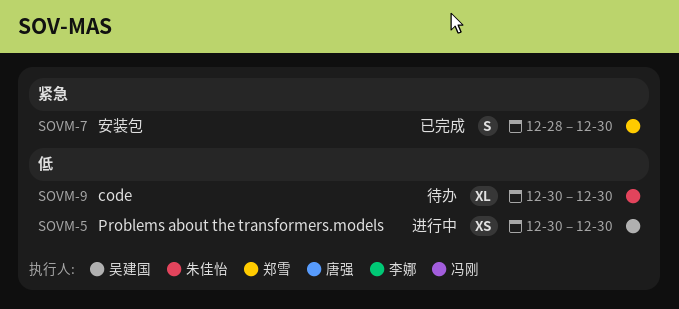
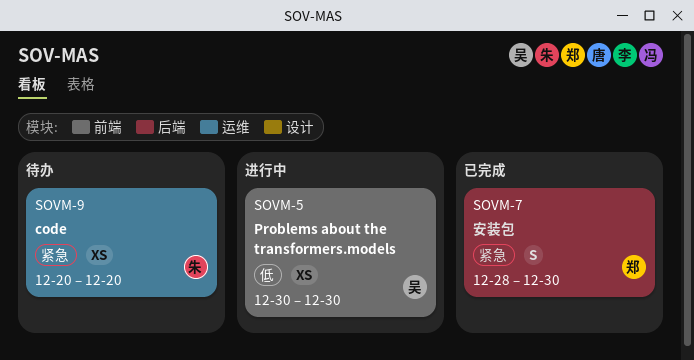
SOVM-9, priority: 低 -> 紧急
SOVM-9, estimate: XL -> XS
SOVM-9, start: Dec 30 -> Dec 20
SOVM-9, due: Dec 30 -> Dec 20

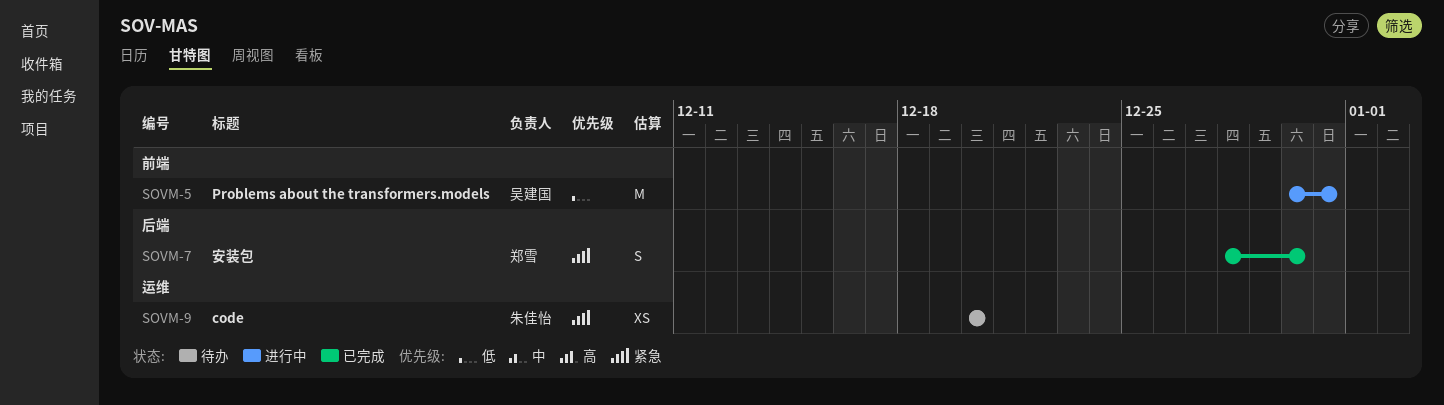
SOVM-5, estimate: XS -> M
SOVM-5, due: Dec 30 -> Dec 31

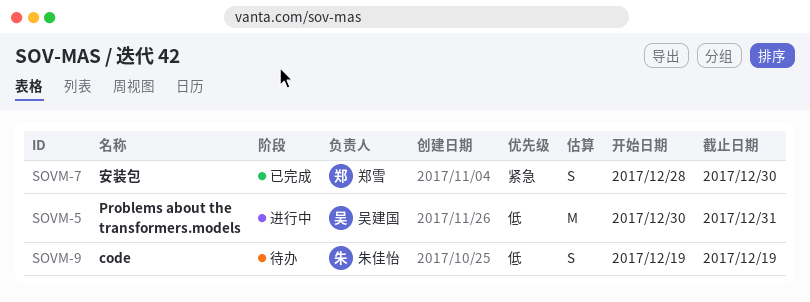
SOVM-9, priority: 紧急 -> 低
SOVM-9, estimate: XS -> S
SOVM-9, start: Dec 20 -> Dec 19
SOVM-9, due: Dec 20 -> Dec 19

